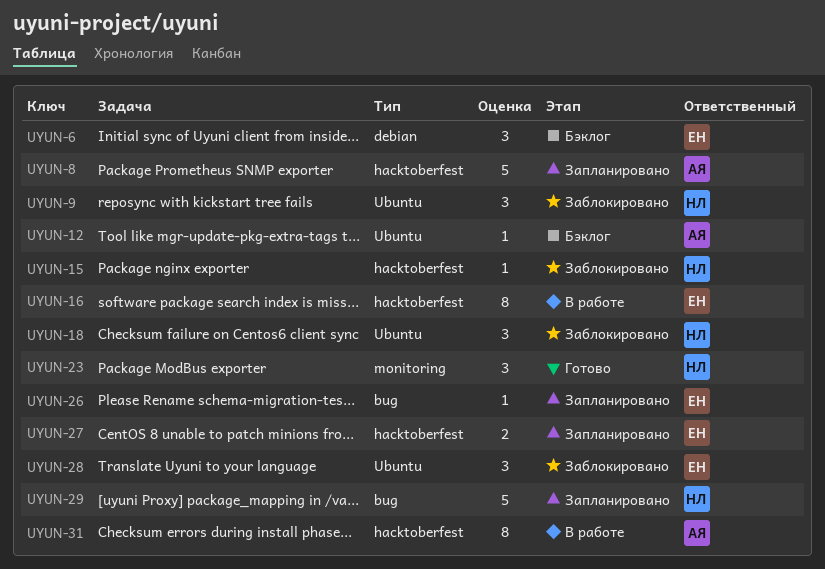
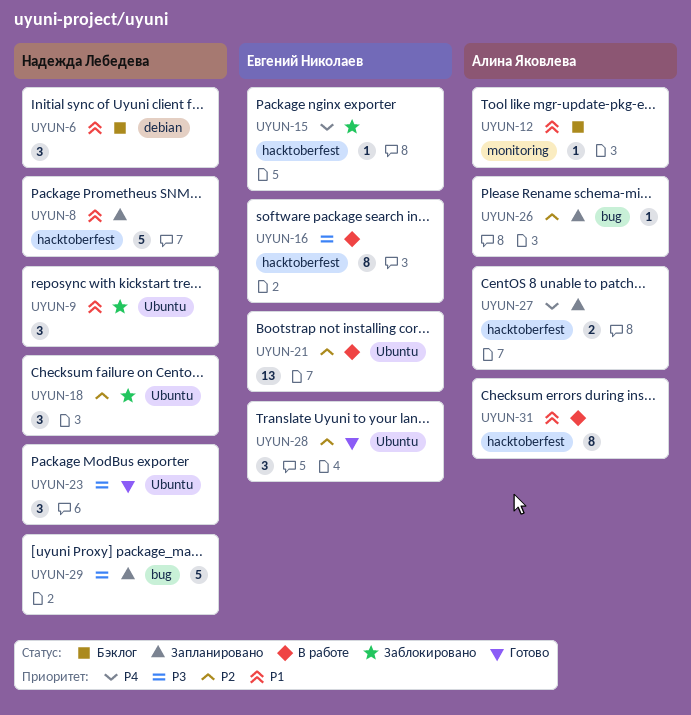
UYUN-6, owner: Евгений Николаев -> Надежда Лебедева
UYUN-8, owner: Алина Яковлева -> Надежда Лебедева
UYUN-12, label: Ubuntu -> monitoring
UYUN-15, owner: Надежда Лебедева -> Евгений Николаев
UYUN-21: none -> present
UYUN-23, label: monitoring -> Ubuntu
UYUN-26, owner: Евгений Николаев -> Алина Яковлева
UYUN-27, owner: Евгений Николаев -> Алина Яковлева
UYUN-28, status: Заблокировано -> Готово

